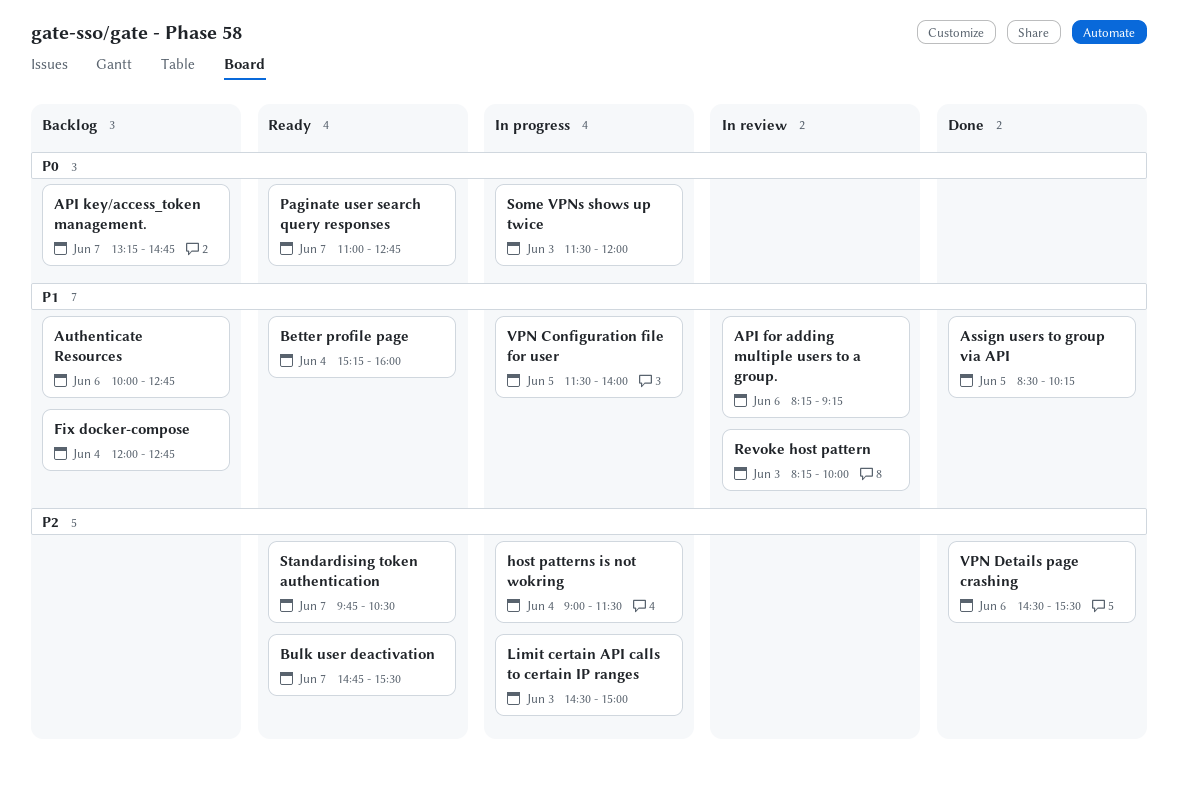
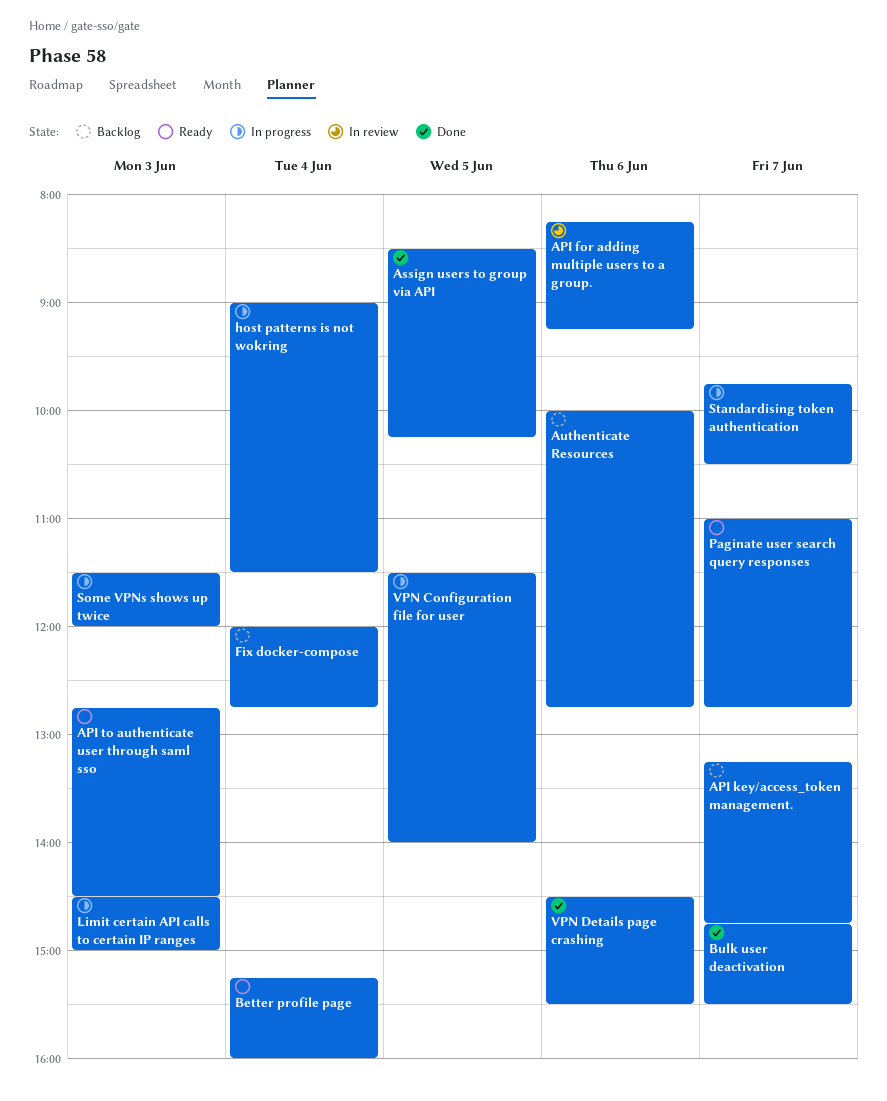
API to authenticate user through saml sso: none -> present
Bulk user deactivation, status: Ready -> Done
Revoke host pattern: present -> none
Standardising token authentication, status: Ready -> In progress

